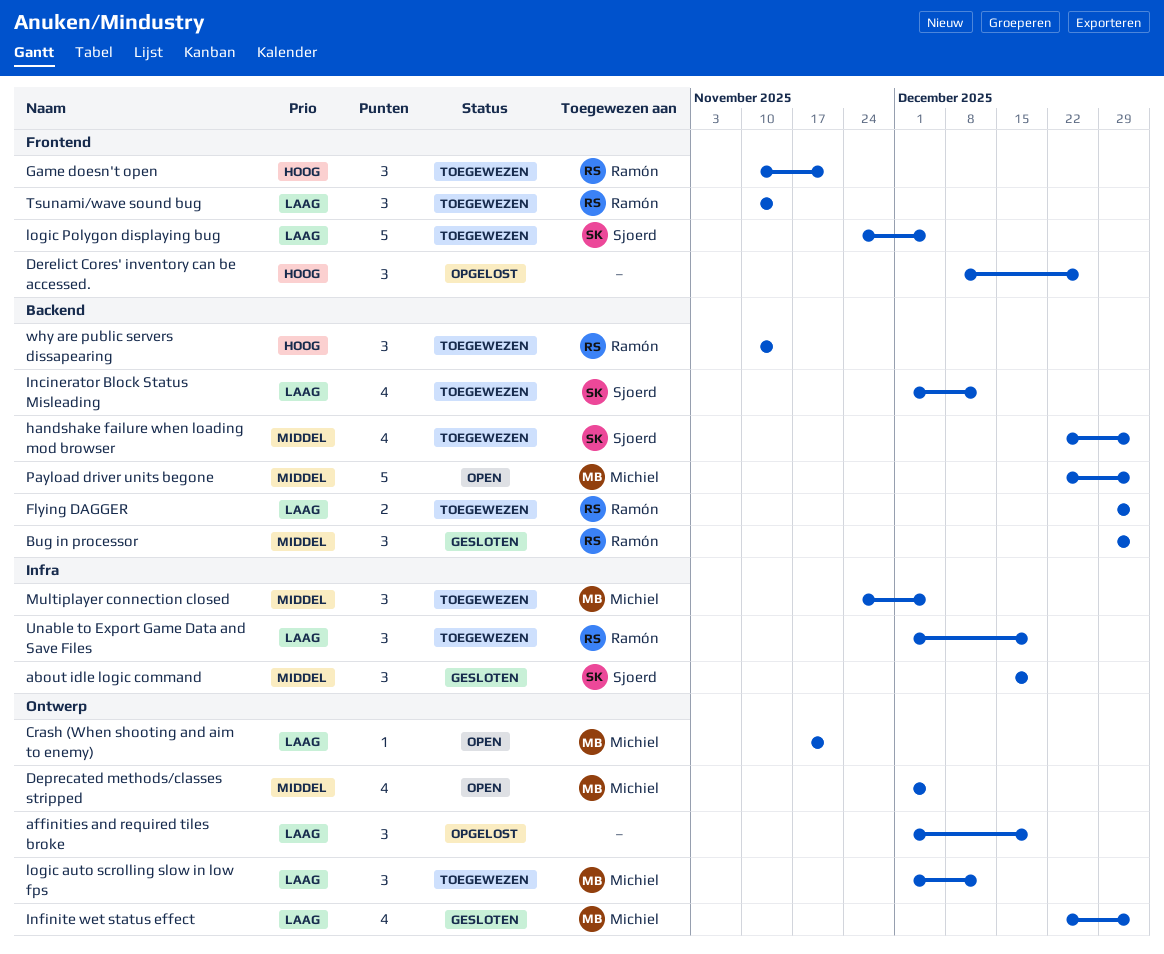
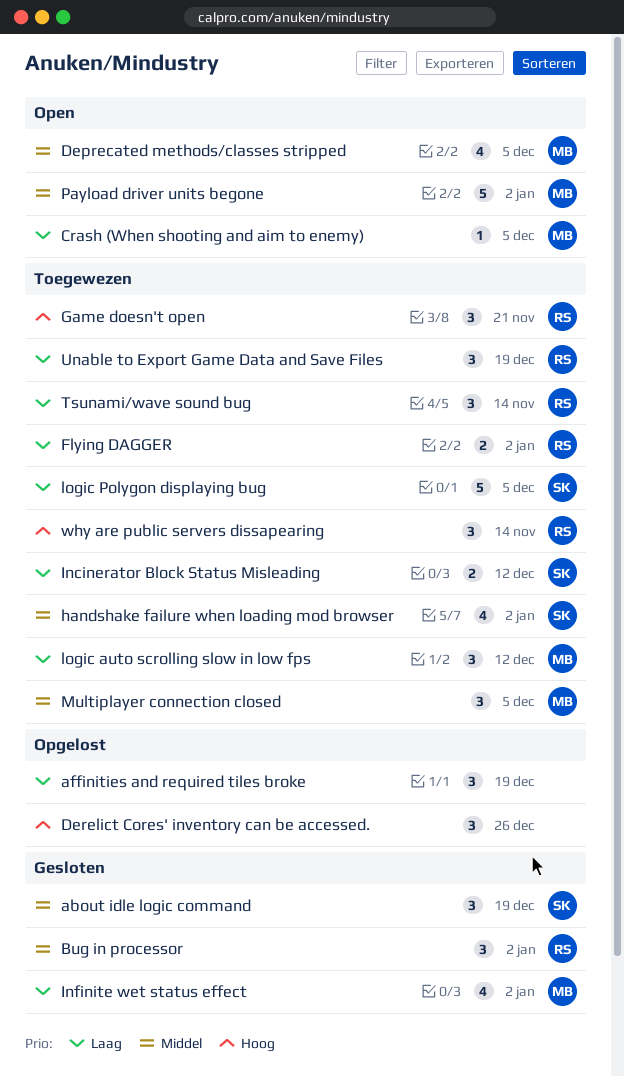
Crash (When shooting and aim to enemy), due: Nov 21 -> Dec 5
Incinerator Block Status Misleading, estimate: 4 -> 2

